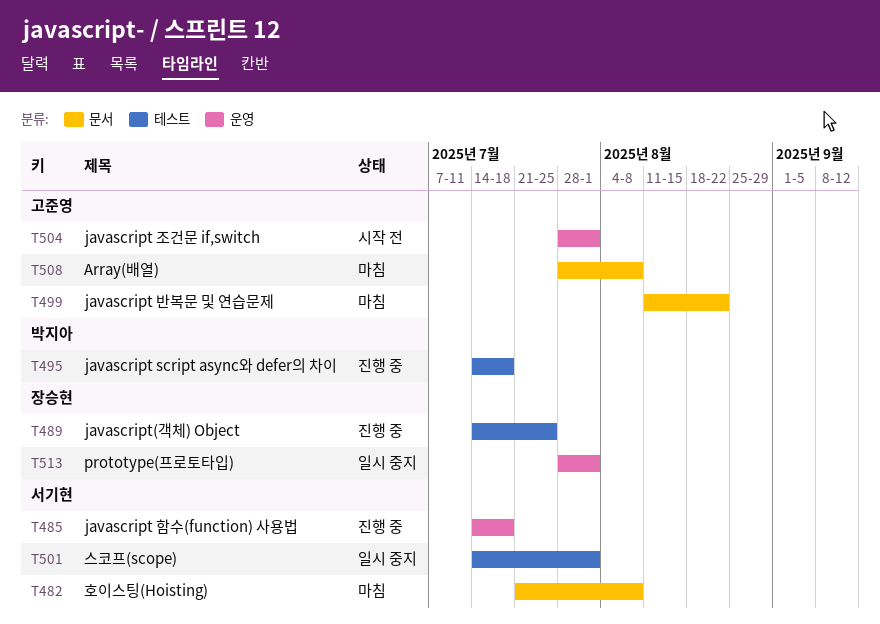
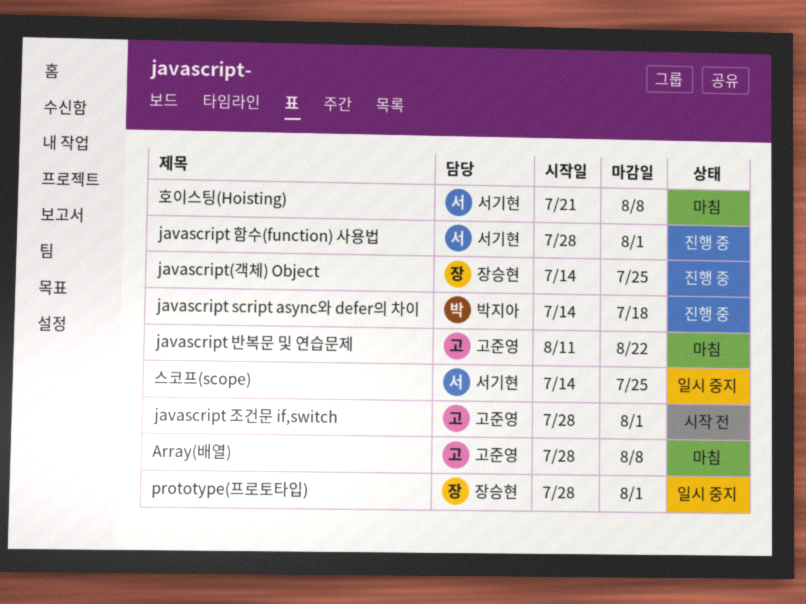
javascript 함수(function) 사용법, start: Jul 14 -> Jul 28
javascript 함수(function) 사용법, due: Jul 18 -> Aug 1
스코프(scope), due: Aug 1 -> Jul 25

